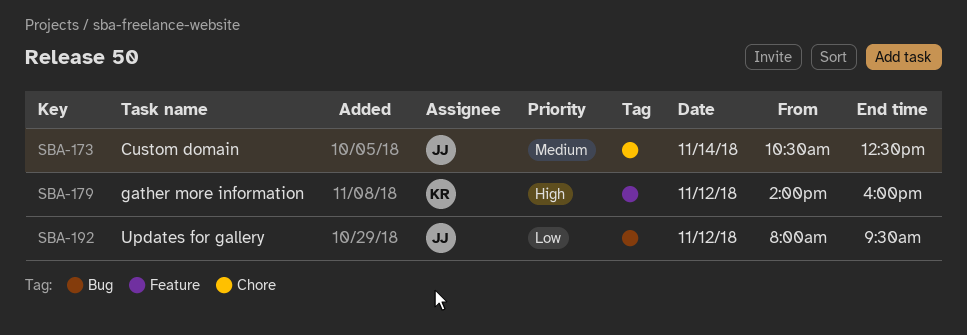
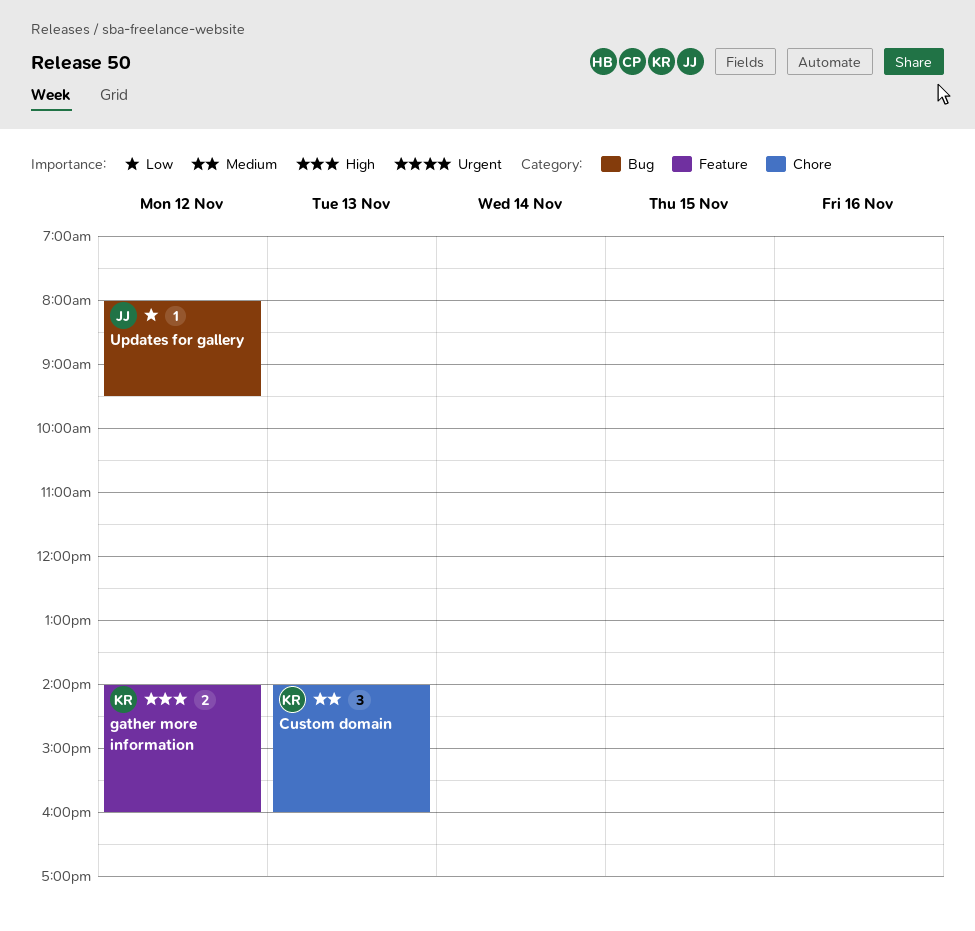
Custom domain, owner: JJ -> KR
Custom domain, day: Nov 14 -> Nov 13
Custom domain, begins: 10:30 -> 14:00
Custom domain, ends: 12:30 -> 16:00

